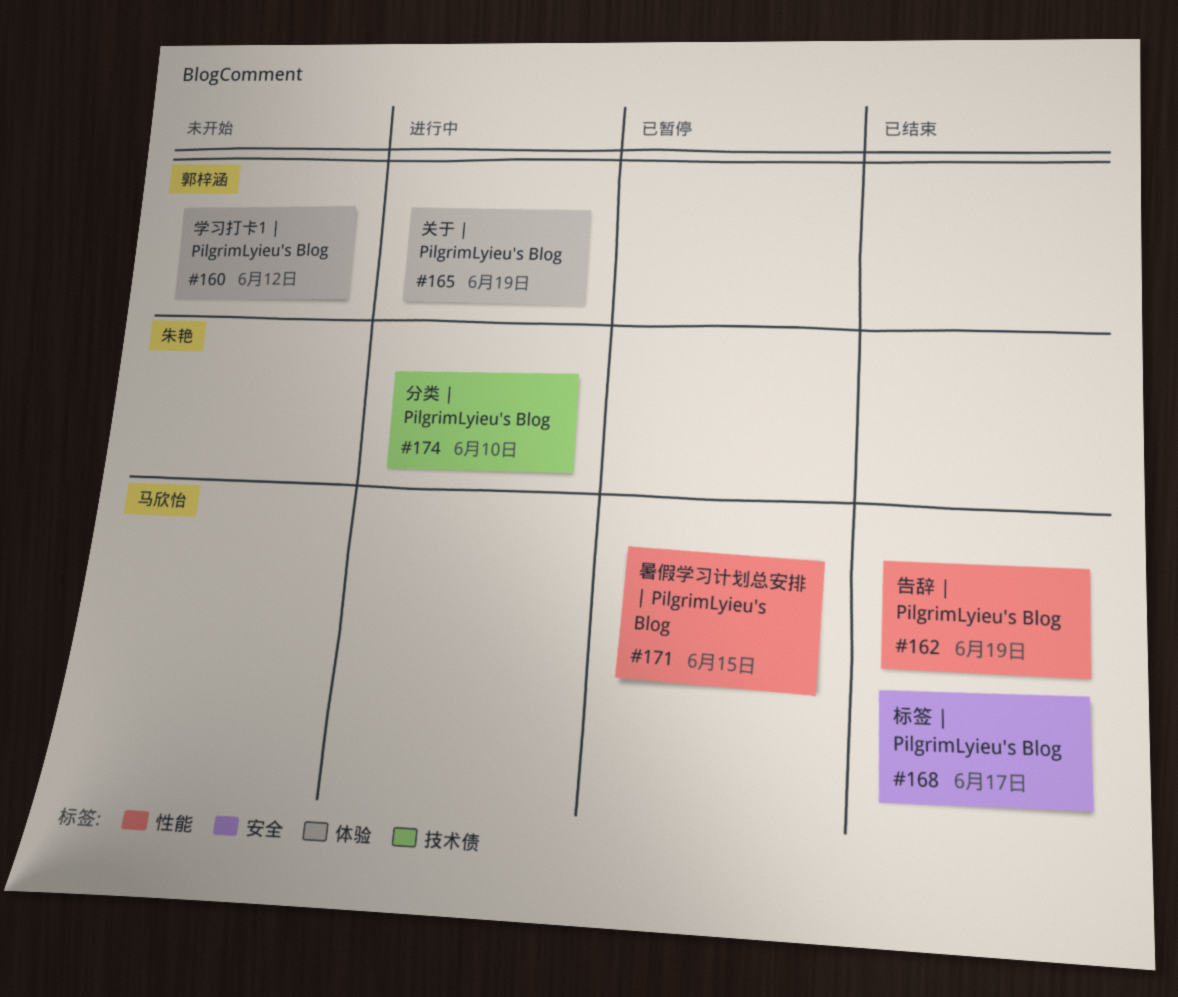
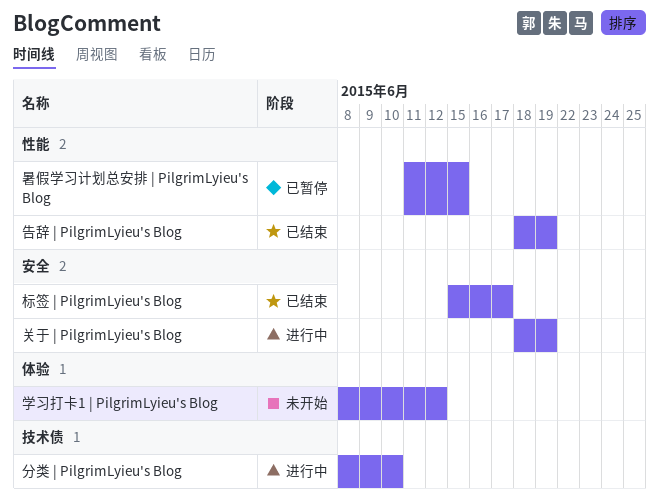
关于 | PilgrimLyieu's Blog, label: 体验 -> 安全

